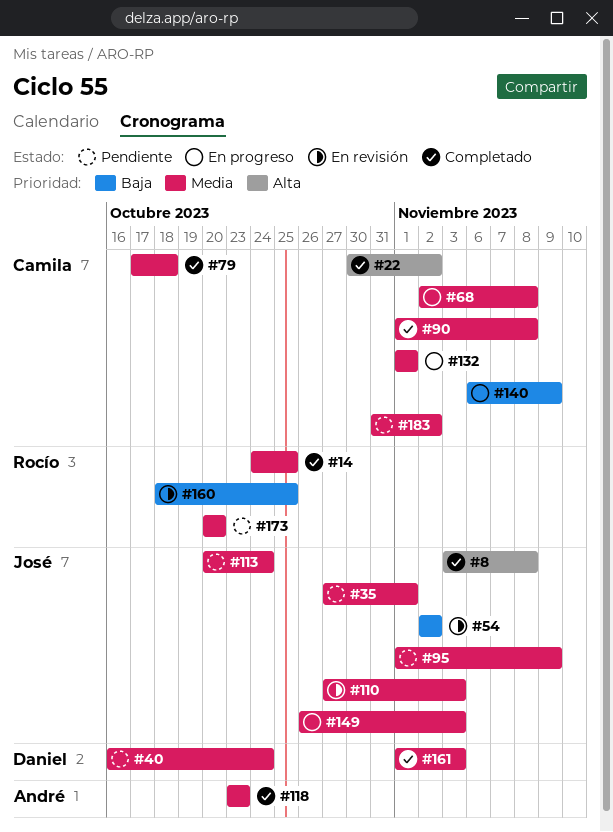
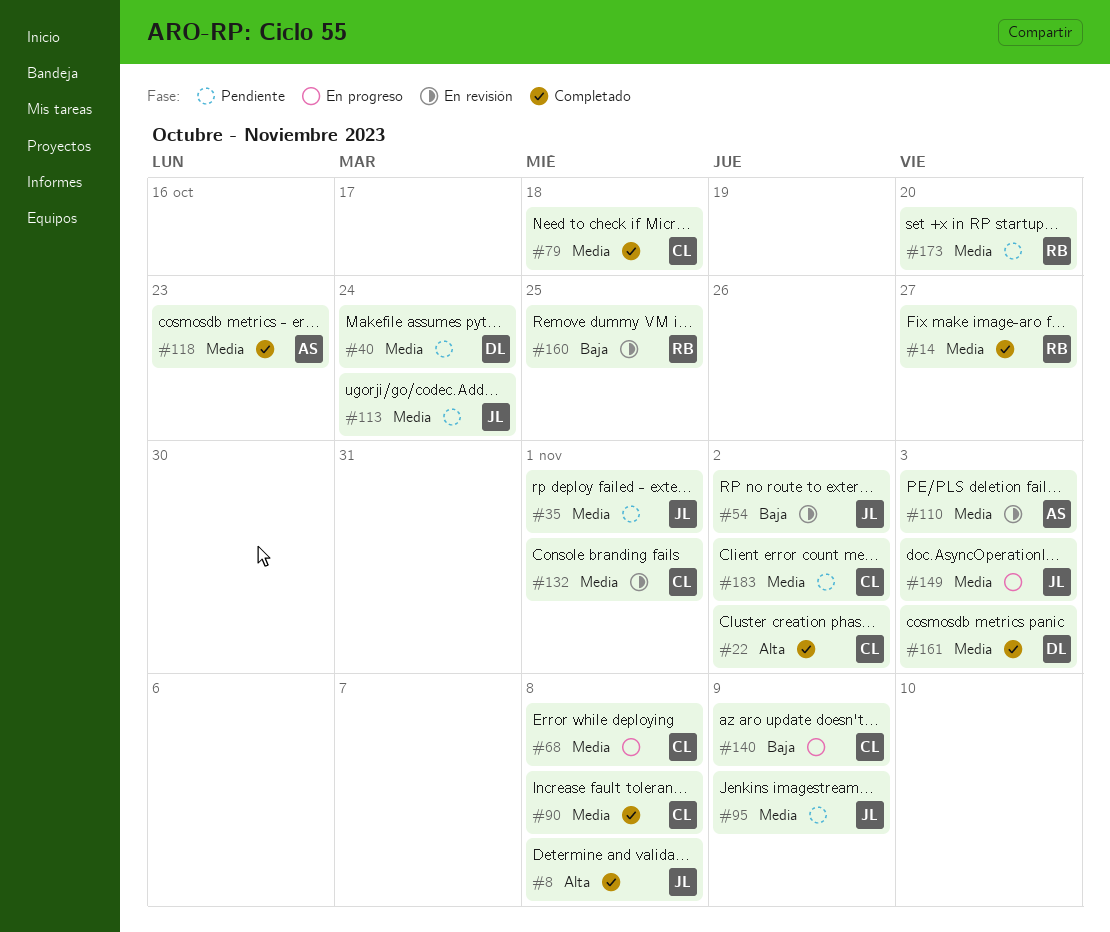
#14, due: Oct 25 -> Oct 27
#110, owner: José -> André
#132, status: En progreso -> En revisión

